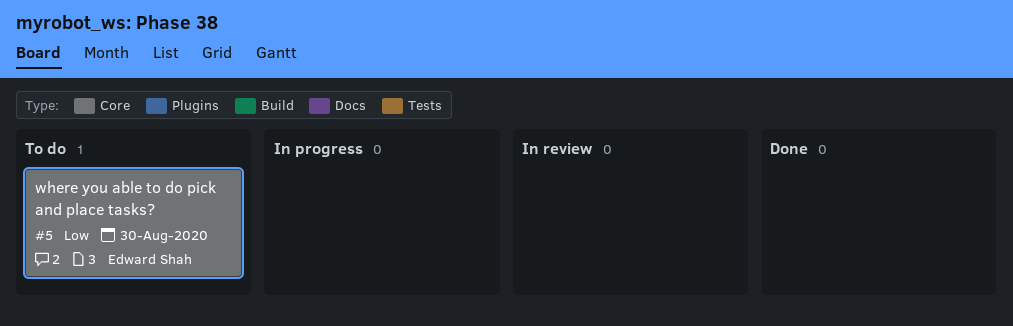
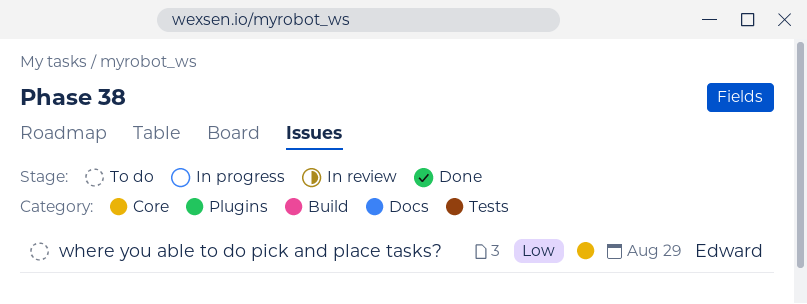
where you able to do pick and place tasks?, due: Aug 30 -> Aug 29

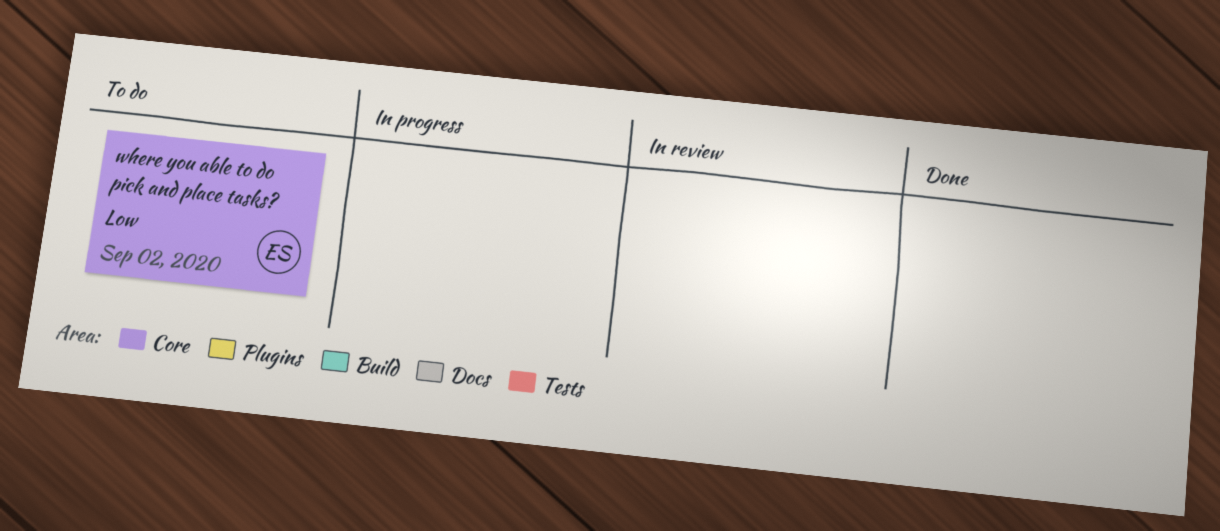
where you able to do pick and place tasks?, due: Aug 29 -> Sep 2

